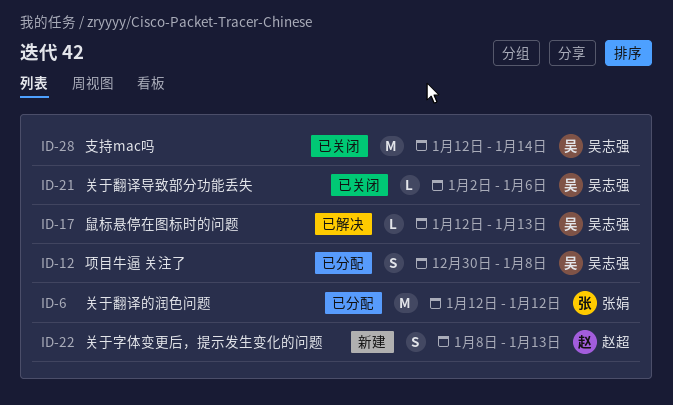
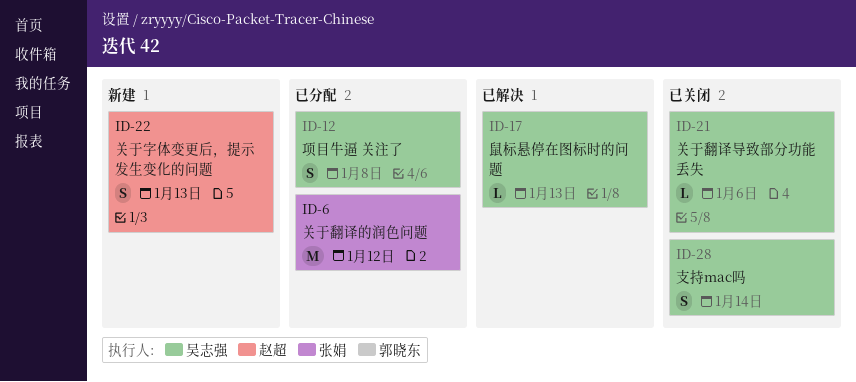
ID-28, estimate: M -> S

